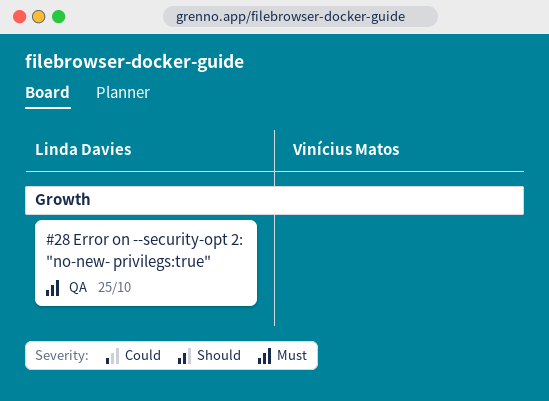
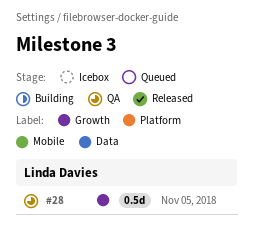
#28, due: Oct 25 -> Nov 5

